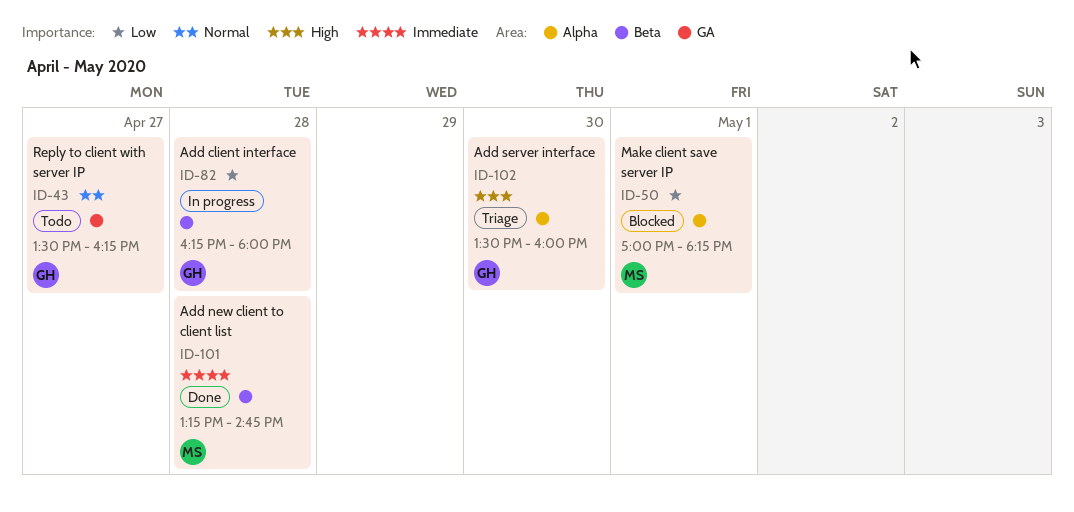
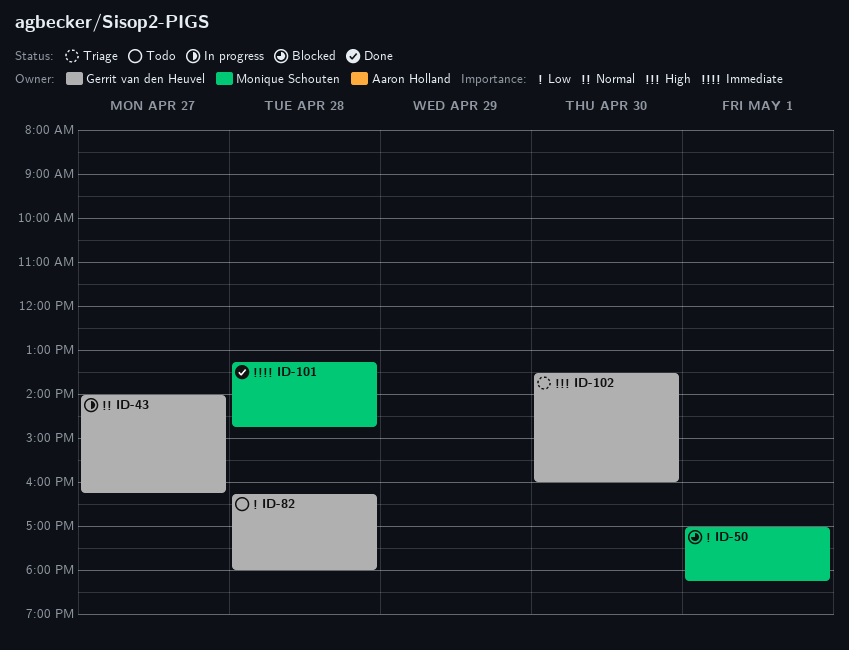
ID-43, status: Todo -> In progress
ID-43, begins: 13:30 -> 14:00
ID-82, status: In progress -> Todo

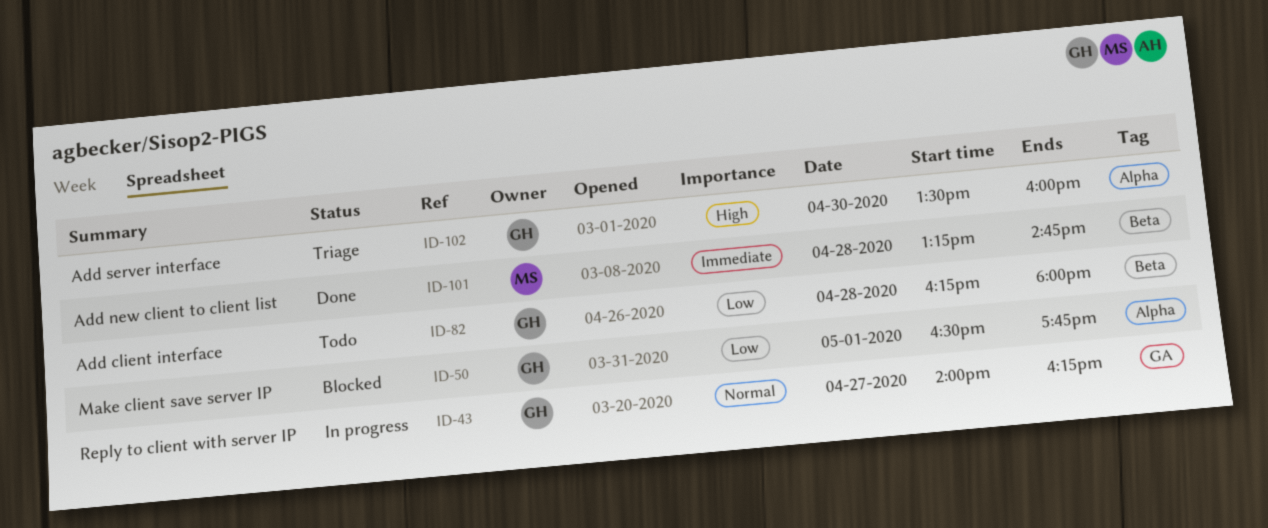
ID-50, owner: Monique Schouten -> Gerrit van den Heuvel
ID-50, begins: 17:00 -> 16:30
ID-50, ends: 18:15 -> 17:45

